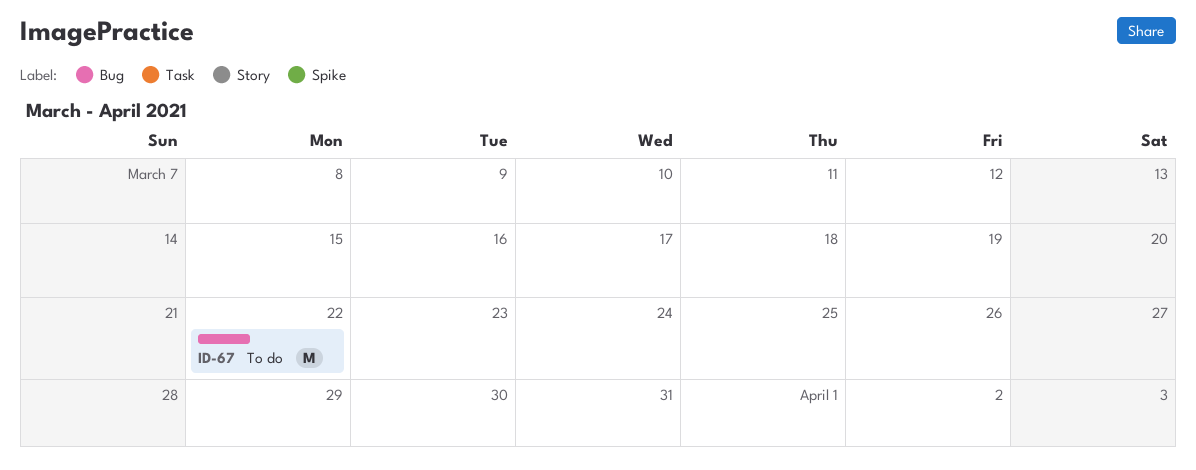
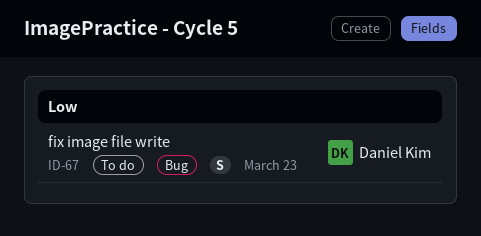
ID-67, estimate: M -> S
ID-67, due: Mar 22 -> Mar 23

